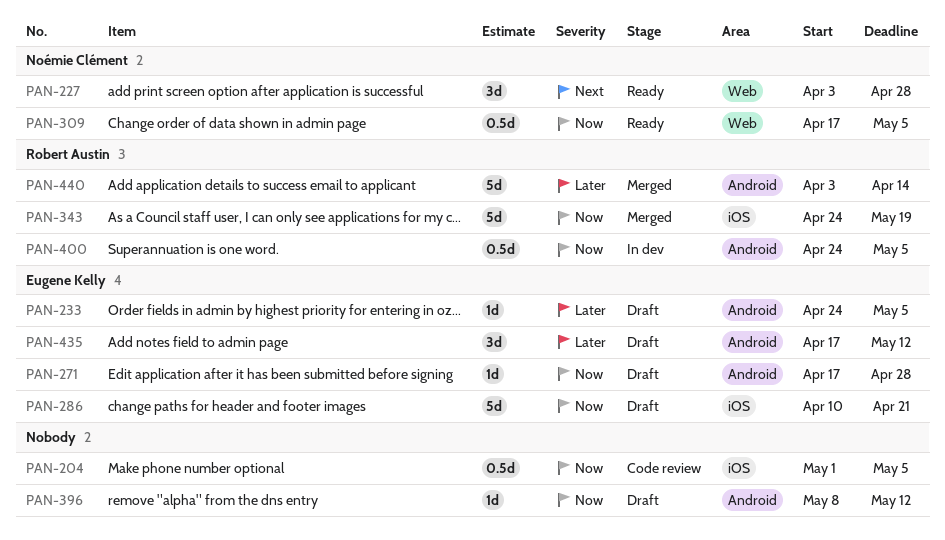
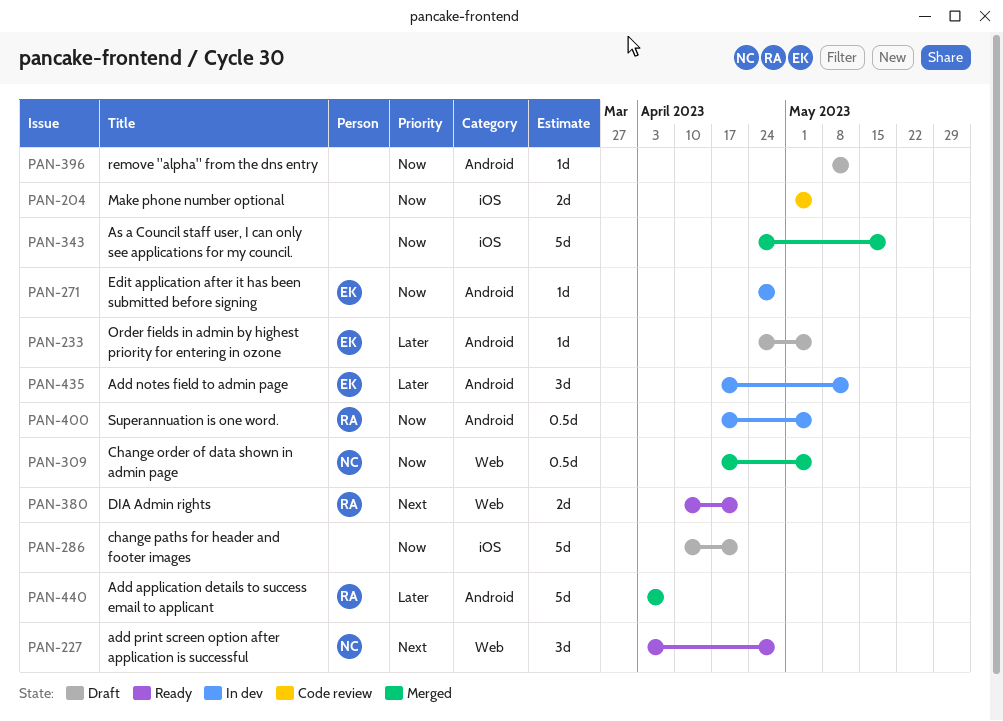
PAN-204, estimate: 0.5d -> 2d
PAN-271, status: Draft -> In dev
PAN-271, start: Apr 17 -> Apr 24
PAN-286, owner: Eugene Kelly -> none
PAN-309, status: Ready -> Merged
PAN-343, owner: Robert Austin -> none
PAN-380: none -> present
PAN-400, start: Apr 24 -> Apr 17
PAN-435, status: Draft -> In dev
PAN-440, due: Apr 14 -> Apr 7

